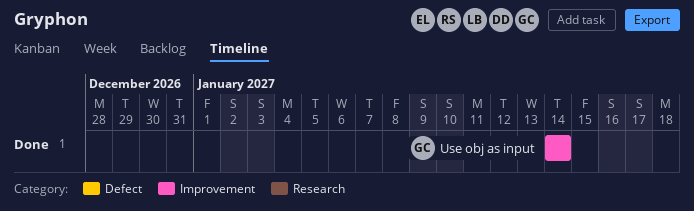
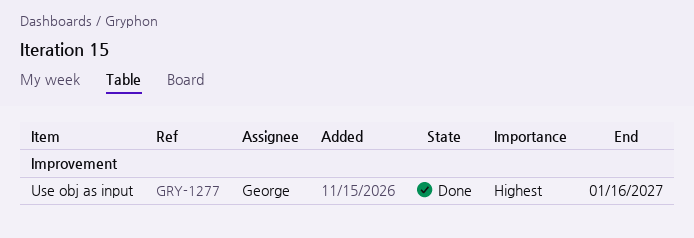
Use obj as input, due: Jan 14 -> Jan 16

